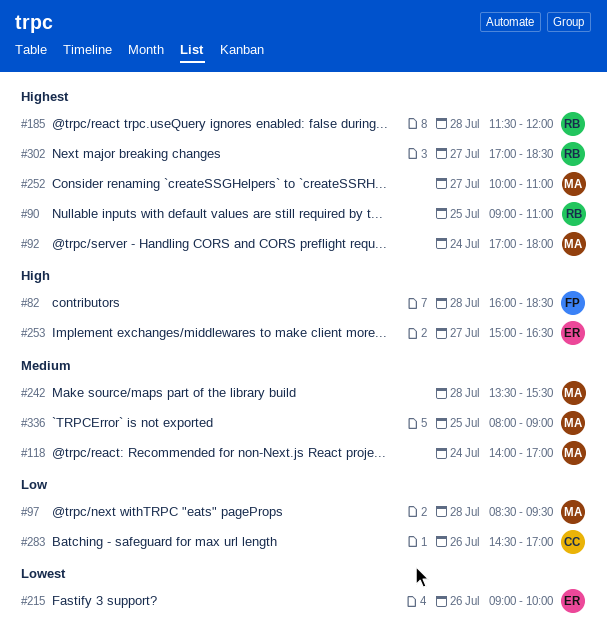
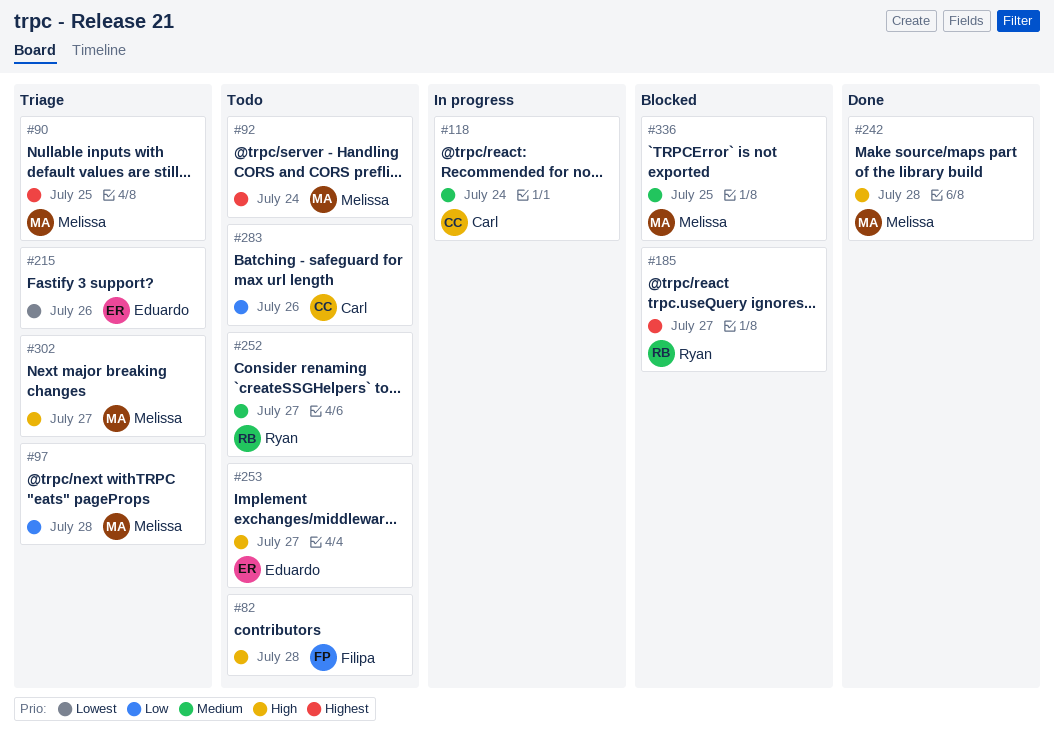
#90, owner: Ryan -> Melissa
#118, owner: Melissa -> Carl
#185, day: Jul 28 -> Jul 27
#242, priority: Medium -> High
#252, owner: Melissa -> Ryan
#252, priority: Highest -> Medium
#302, owner: Ryan -> Melissa
#302, priority: Highest -> High

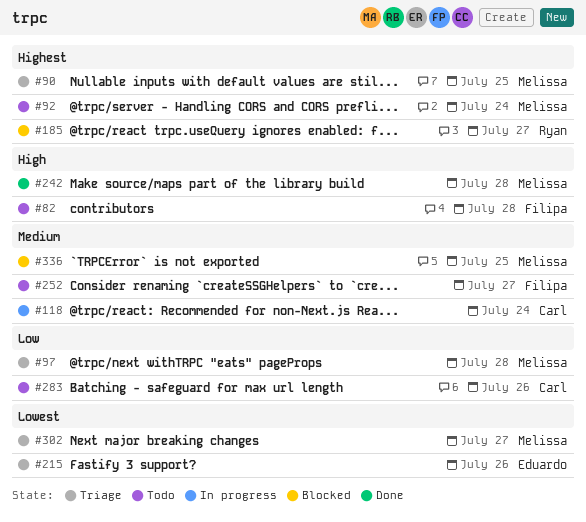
#252, owner: Ryan -> Filipa
#253: present -> none
#302, priority: High -> Lowest

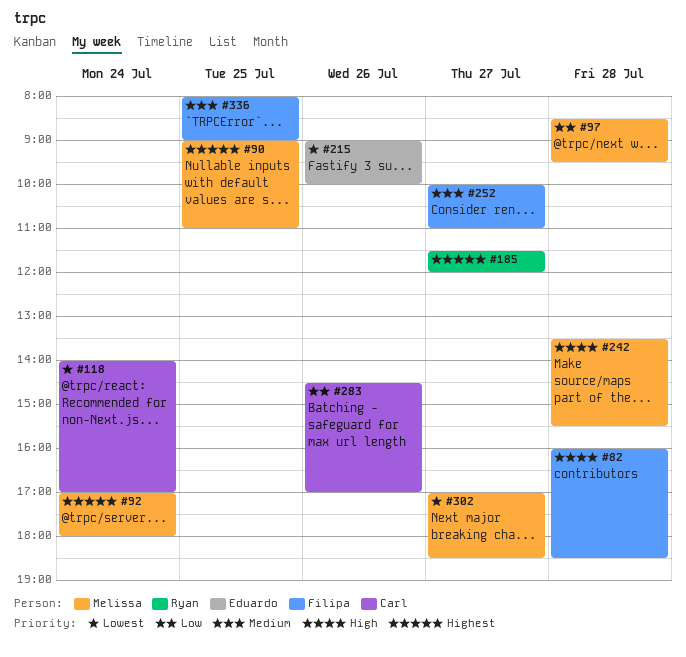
#118, priority: Medium -> Lowest
#336, owner: Melissa -> Filipa

